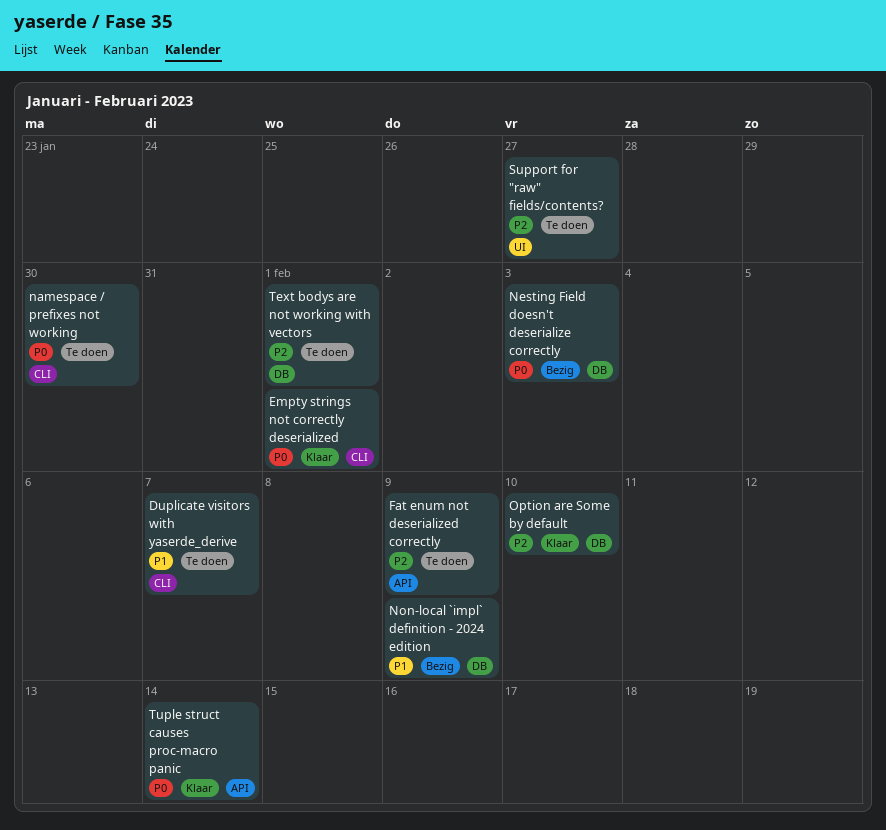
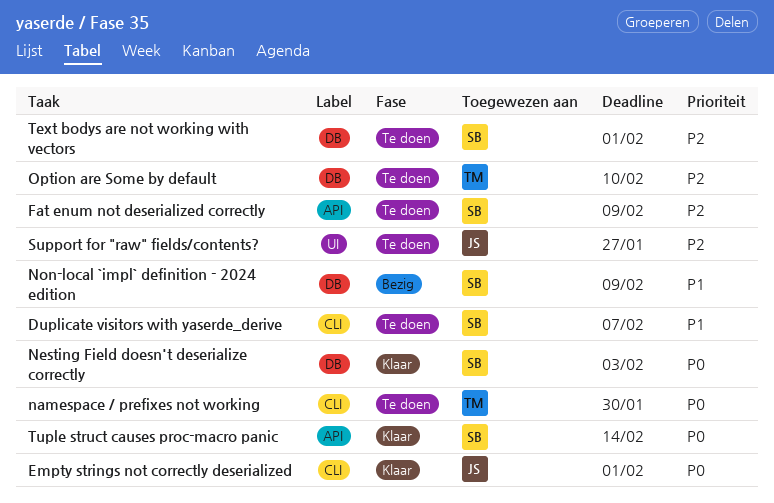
Nesting Field doesn't deserialize correctly, status: Bezig -> Klaar
Option are Some by default, status: Klaar -> Te doen

